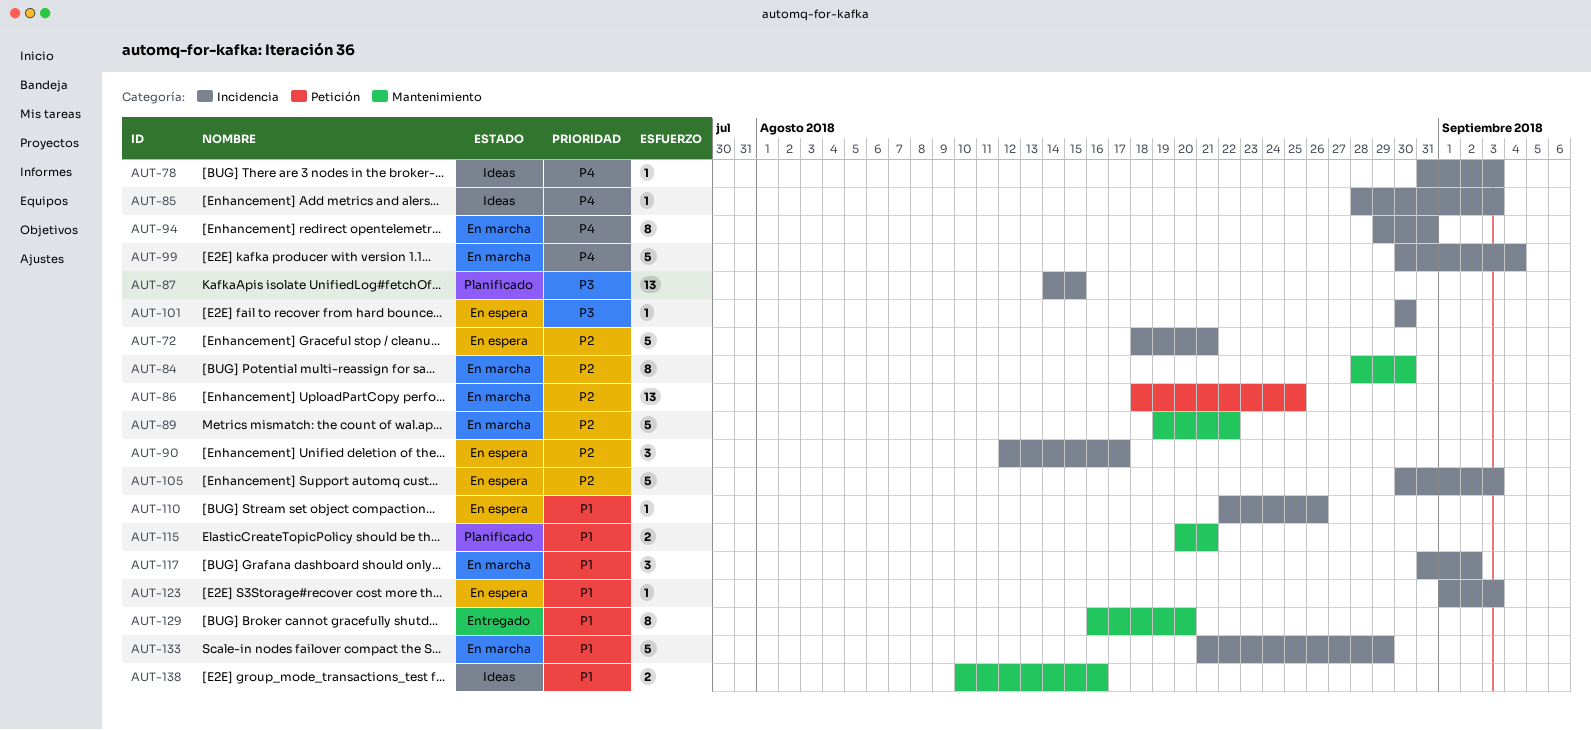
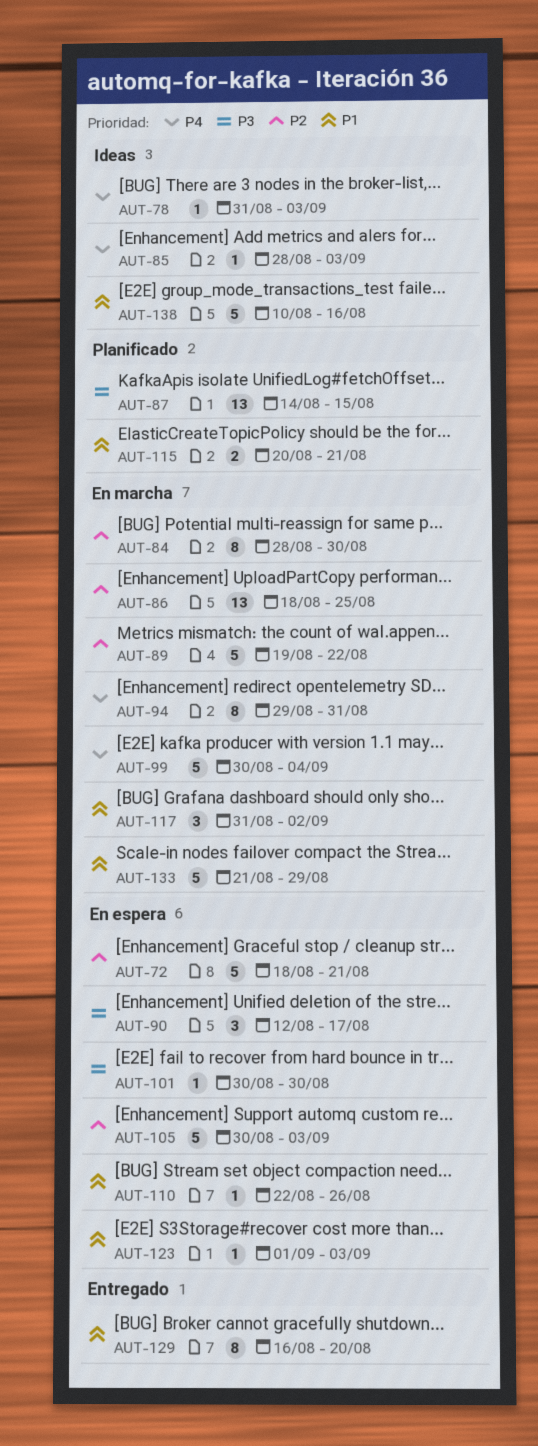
AUT-90, priority: P2 -> P3
AUT-138, estimate: 2 -> 5

